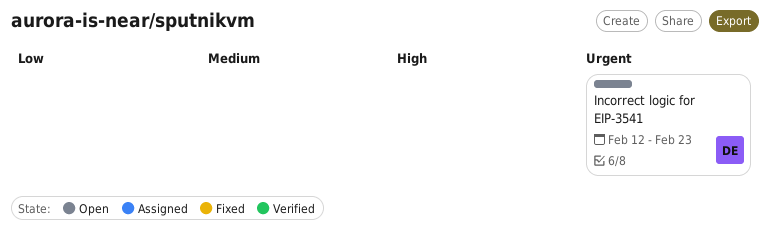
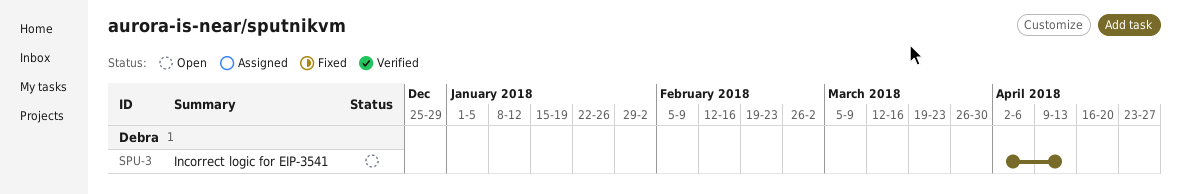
Incorrect logic for EIP-3541, start: Feb 12 -> Apr 2
Incorrect logic for EIP-3541, due: Feb 23 -> Apr 13

